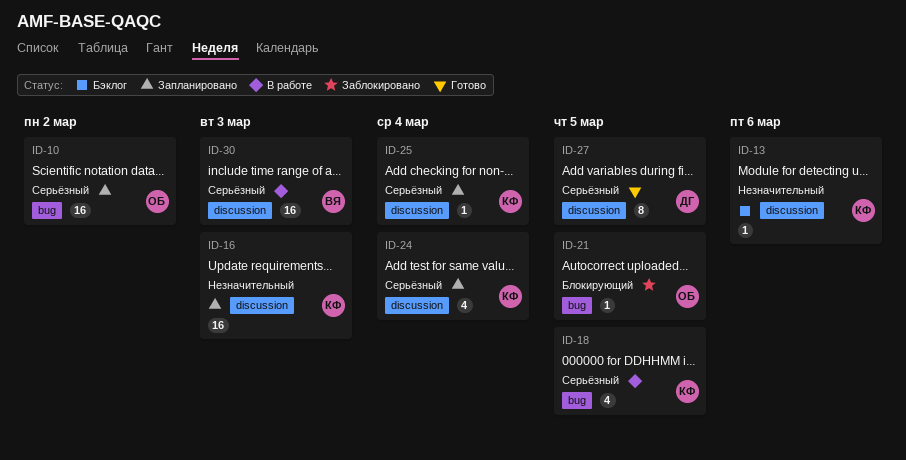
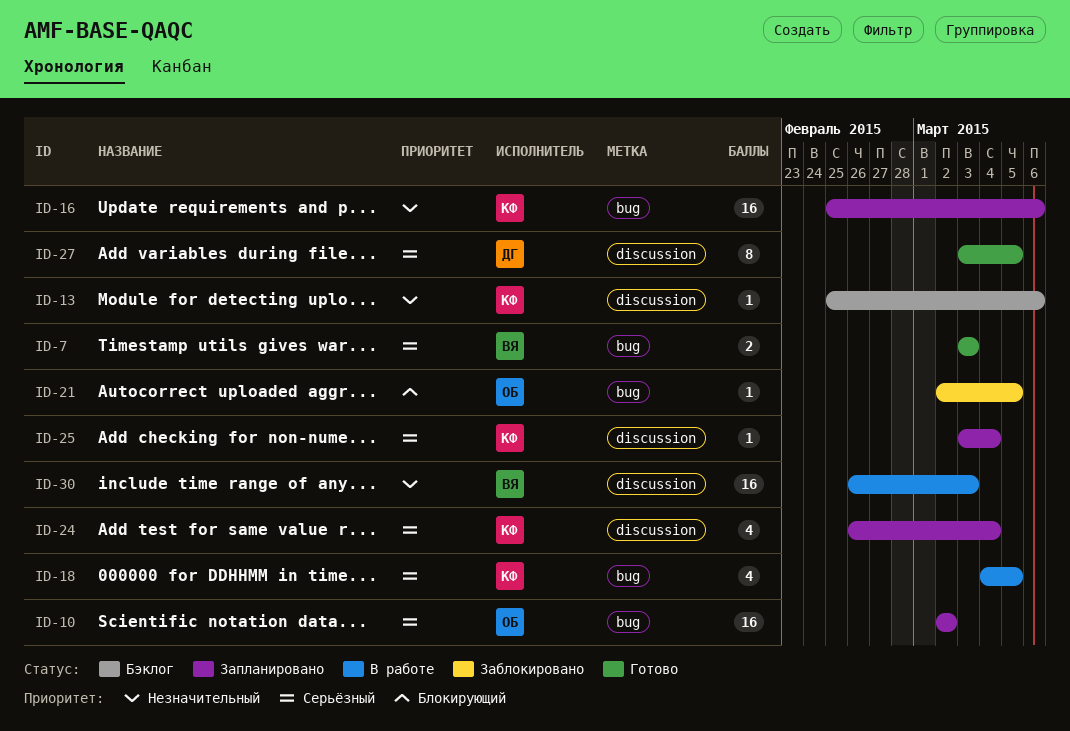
ID-7: none -> present
ID-16, label: discussion -> bug
ID-16, due: Mar 3 -> Mar 6
ID-30, priority: Серьёзный -> Незначительный

